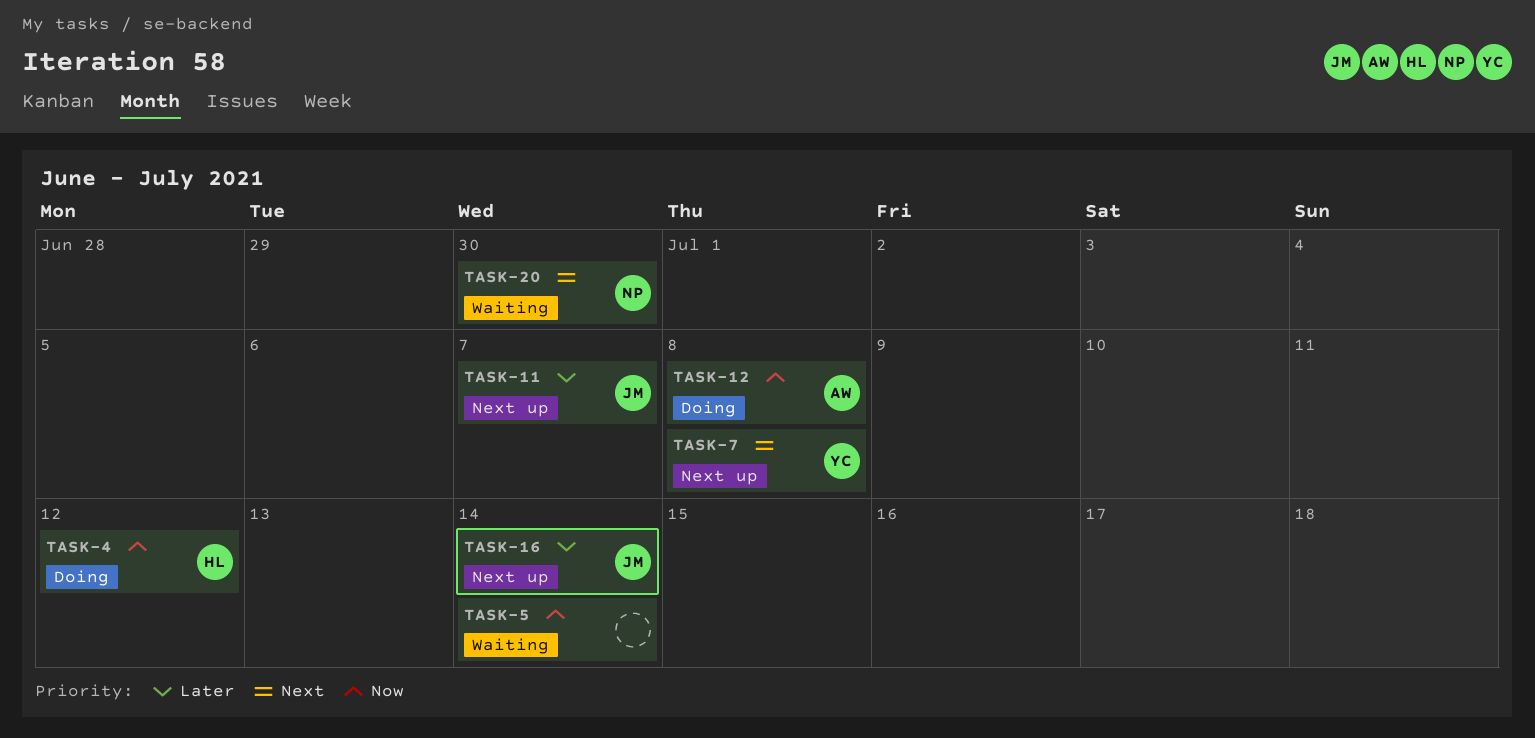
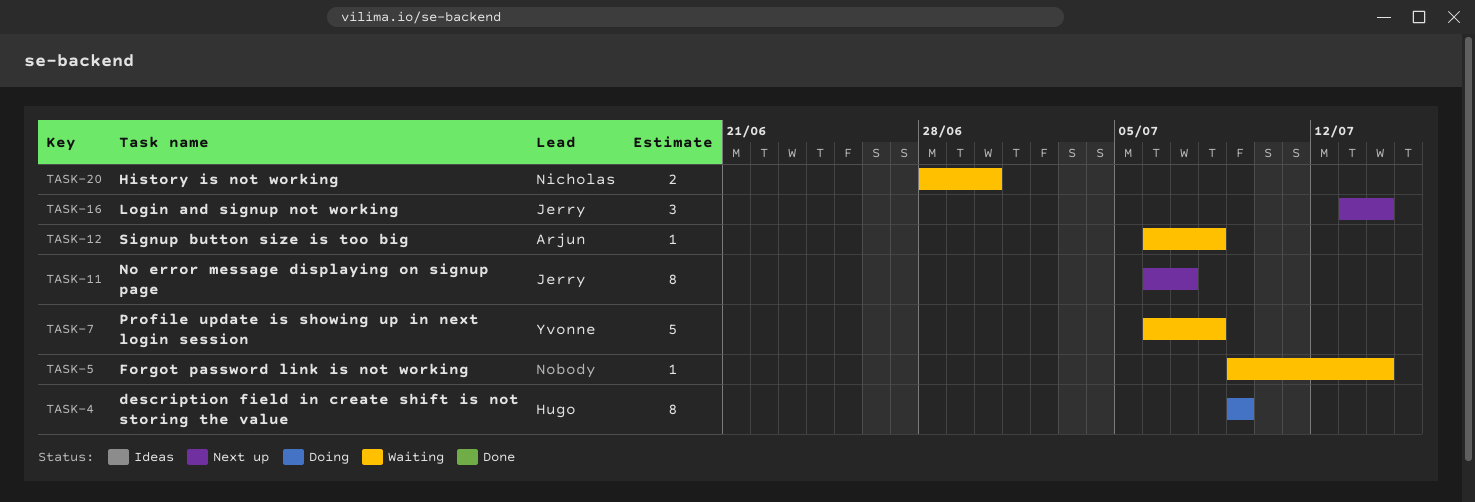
TASK-4, due: Jul 12 -> Jul 9
TASK-7, status: Next up -> Waiting
TASK-12, status: Doing -> Waiting

